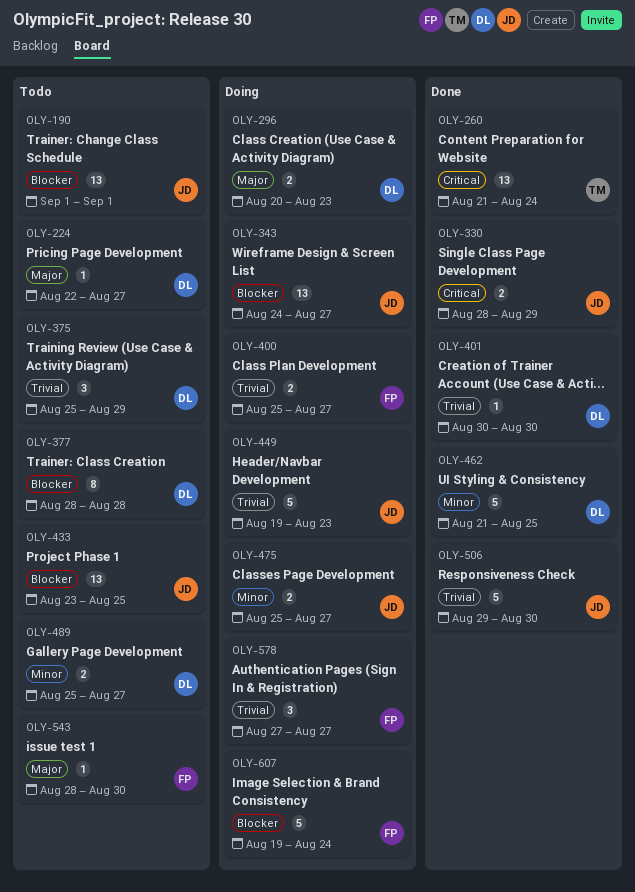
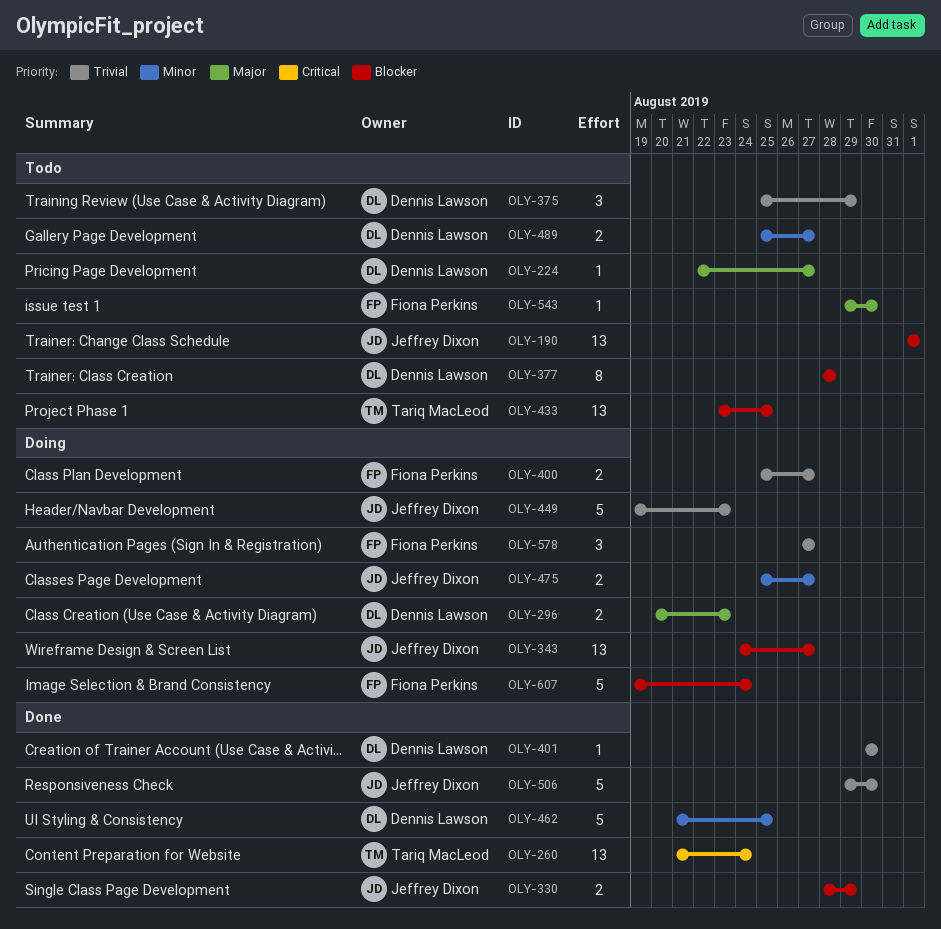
OLY-330, priority: Critical -> Blocker
OLY-433, owner: Jeffrey Dixon -> Tariq MacLeod
OLY-543, start: Aug 28 -> Aug 29

